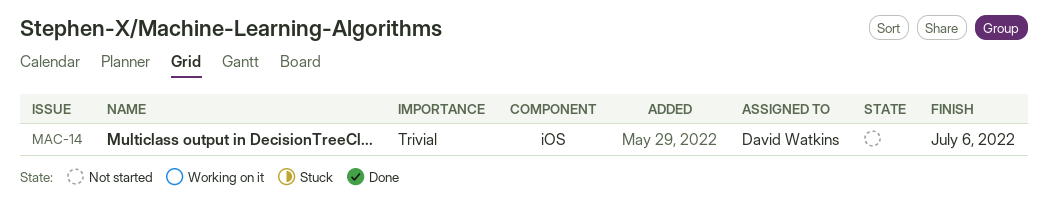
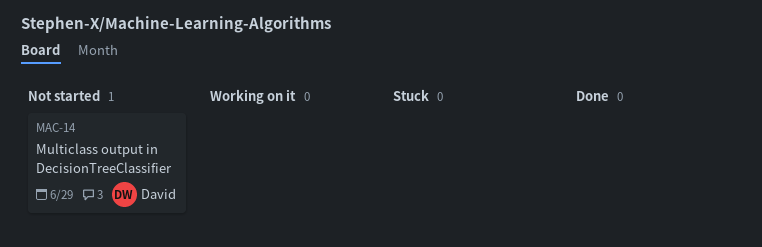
MAC-14, due: Jul 6 -> Jun 29

